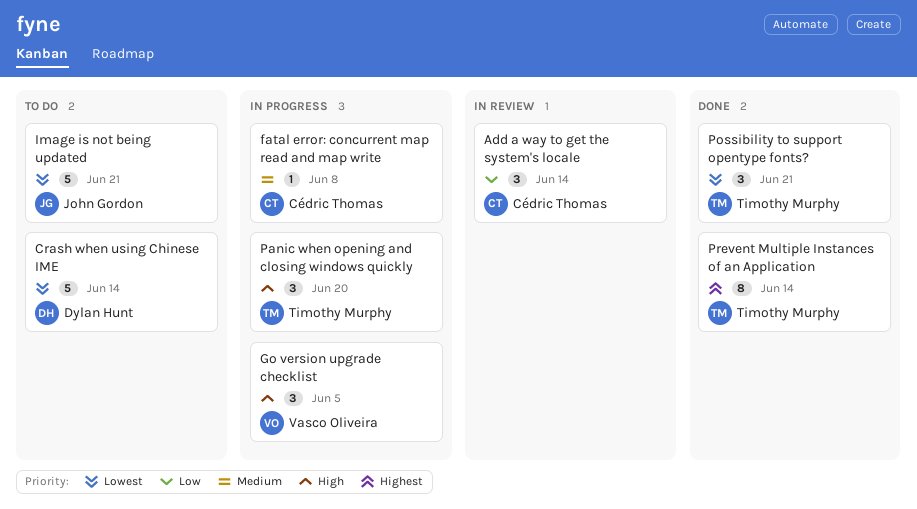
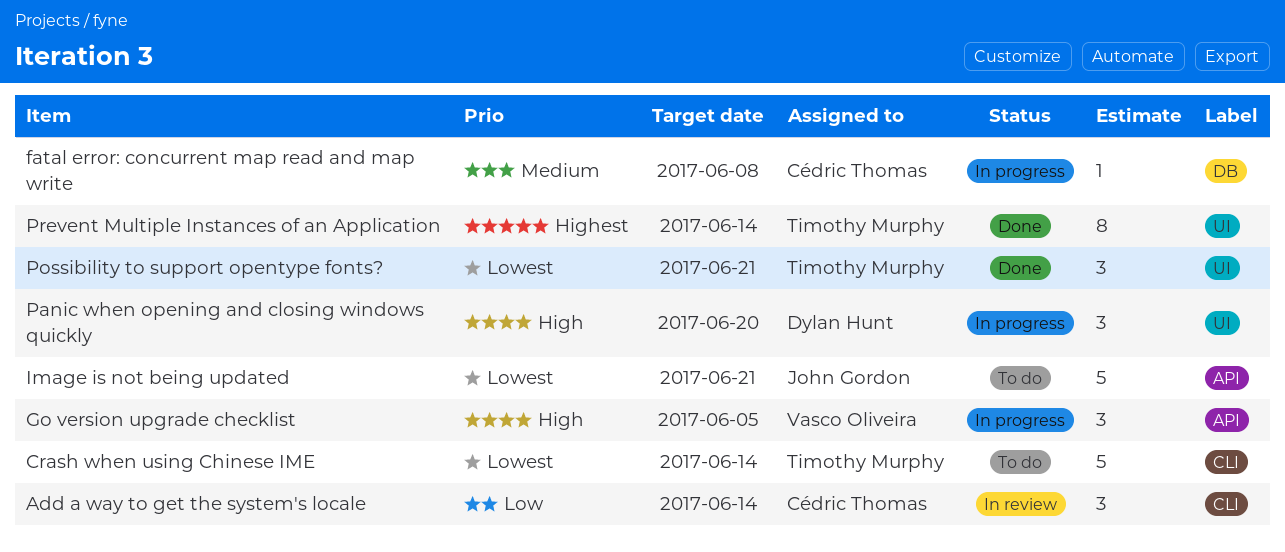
Crash when using Chinese IME, owner: Dylan Hunt -> Timothy Murphy
Panic when opening and closing windows quickly, owner: Timothy Murphy -> Dylan Hunt

